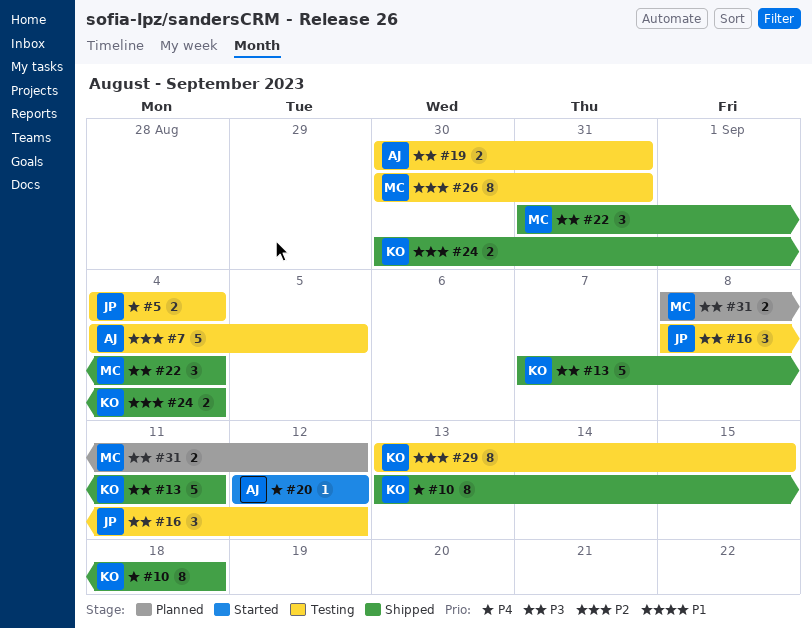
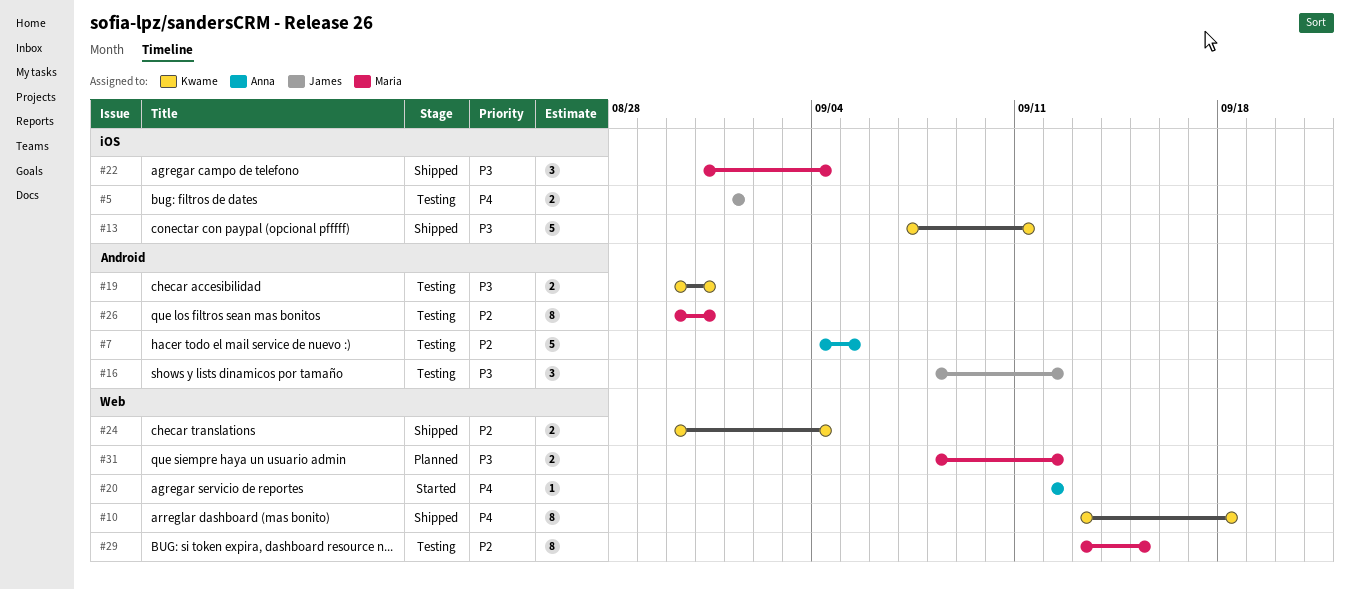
#5, start: Sep 4 -> Sep 1
#5, due: Sep 4 -> Sep 1
#19, owner: Anna -> Kwame
#29, owner: Kwame -> Maria

